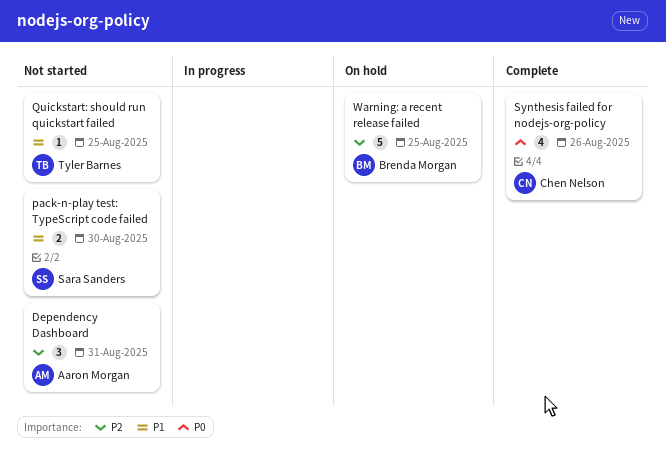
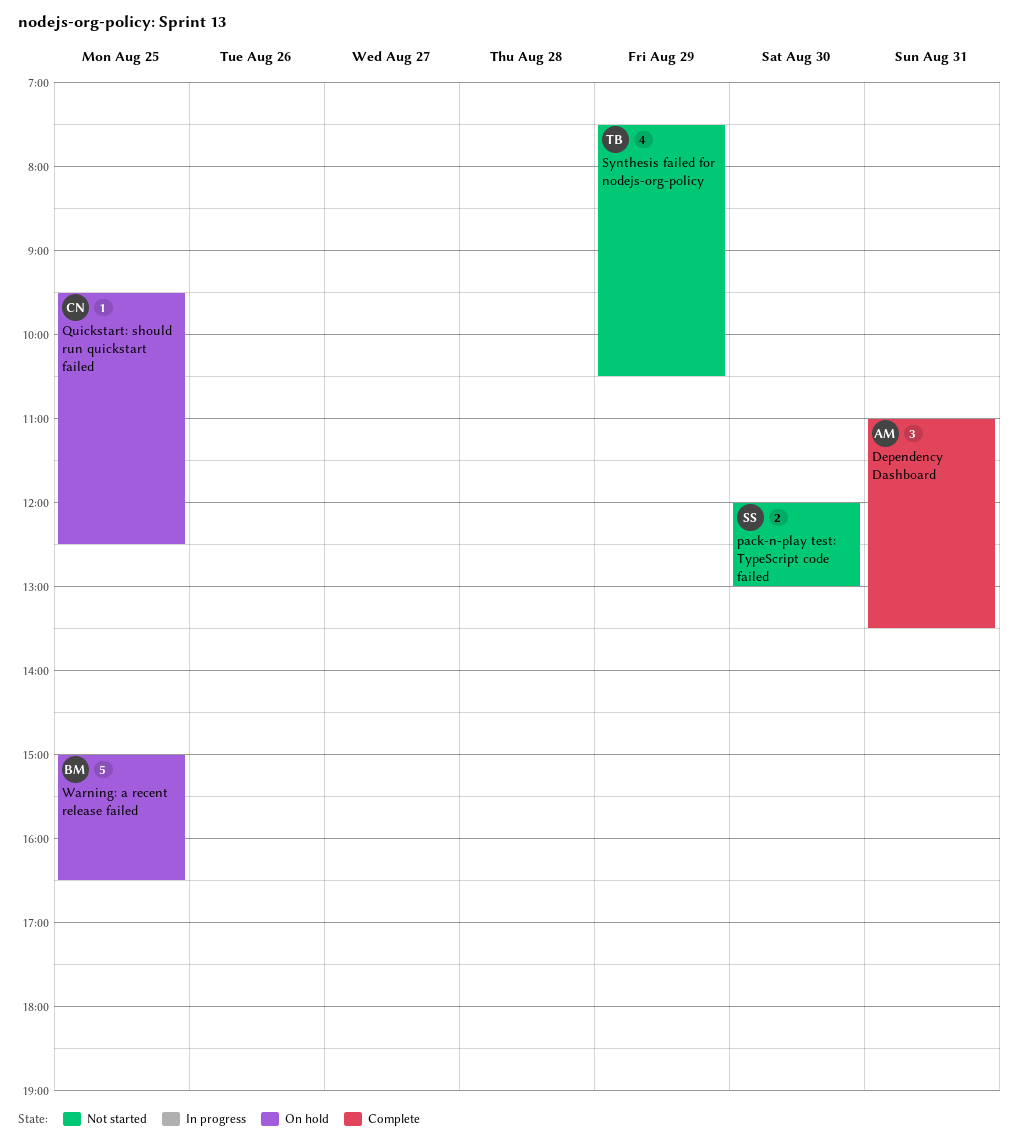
Dependency Dashboard, status: Not started -> Complete
Quickstart: should run quickstart failed, status: Not started -> On hold
Quickstart: should run quickstart failed, owner: Tyler Barnes -> Chen Nelson
Synthesis failed for nodejs-org-policy, status: Complete -> Not started
Synthesis failed for nodejs-org-policy, owner: Chen Nelson -> Tyler Barnes
Synthesis failed for nodejs-org-policy, day: Aug 26 -> Aug 29

